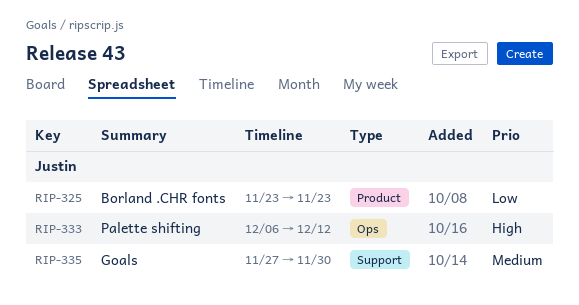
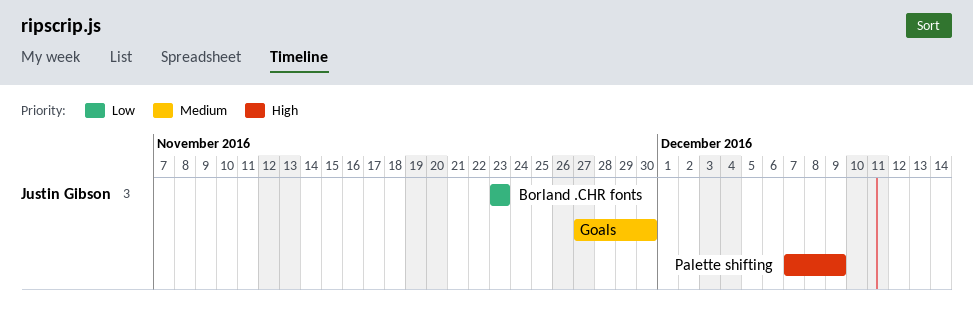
Palette shifting, start: Dec 6 -> Dec 7
Palette shifting, due: Dec 12 -> Dec 9

